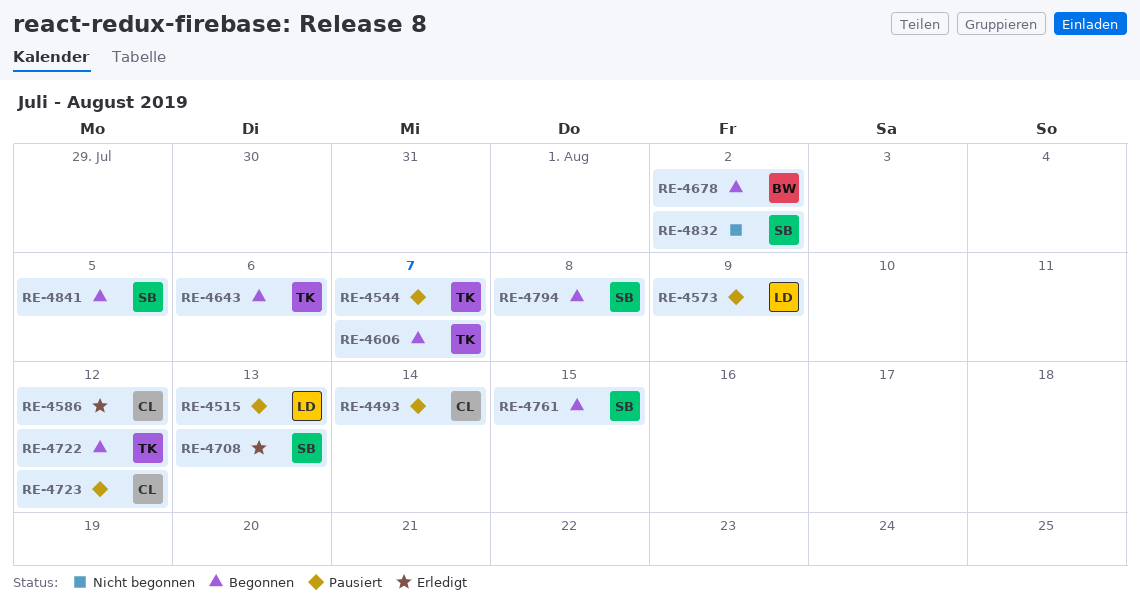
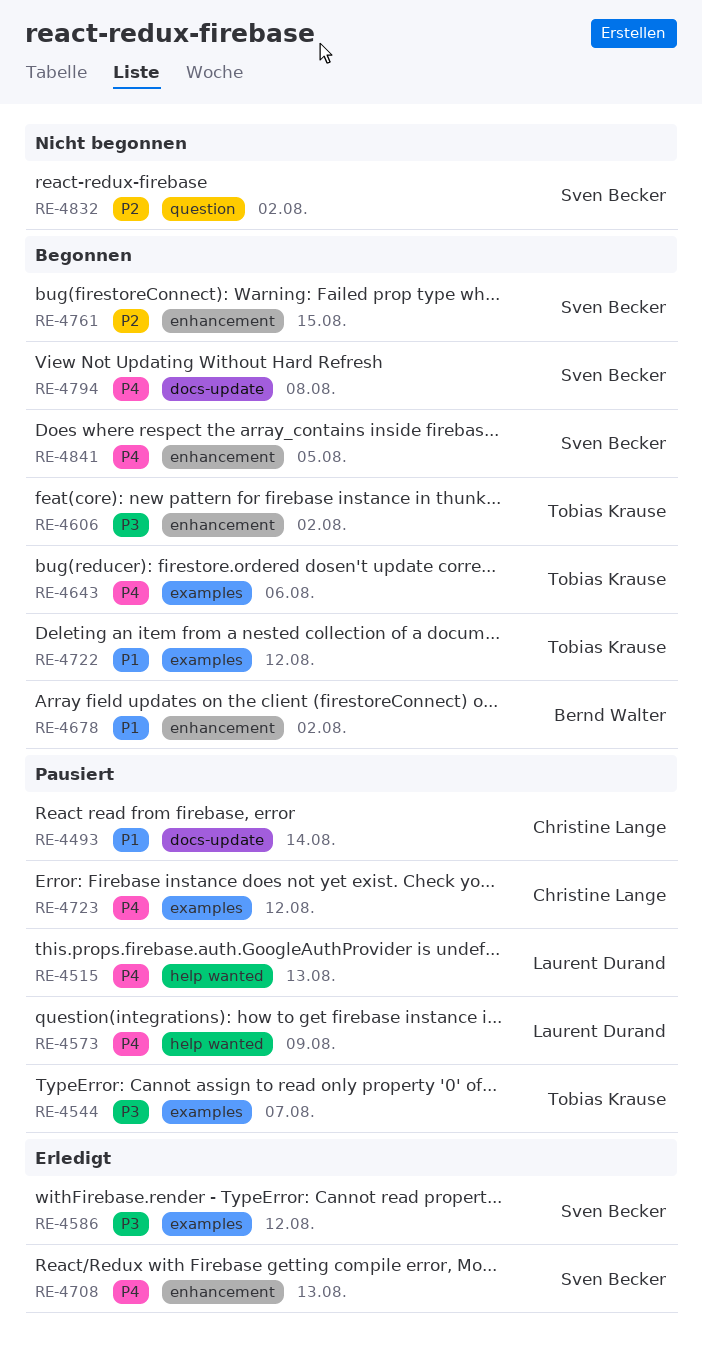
RE-4586, owner: Christine Lange -> Sven Becker
RE-4606, due: Aug 7 -> Aug 2

